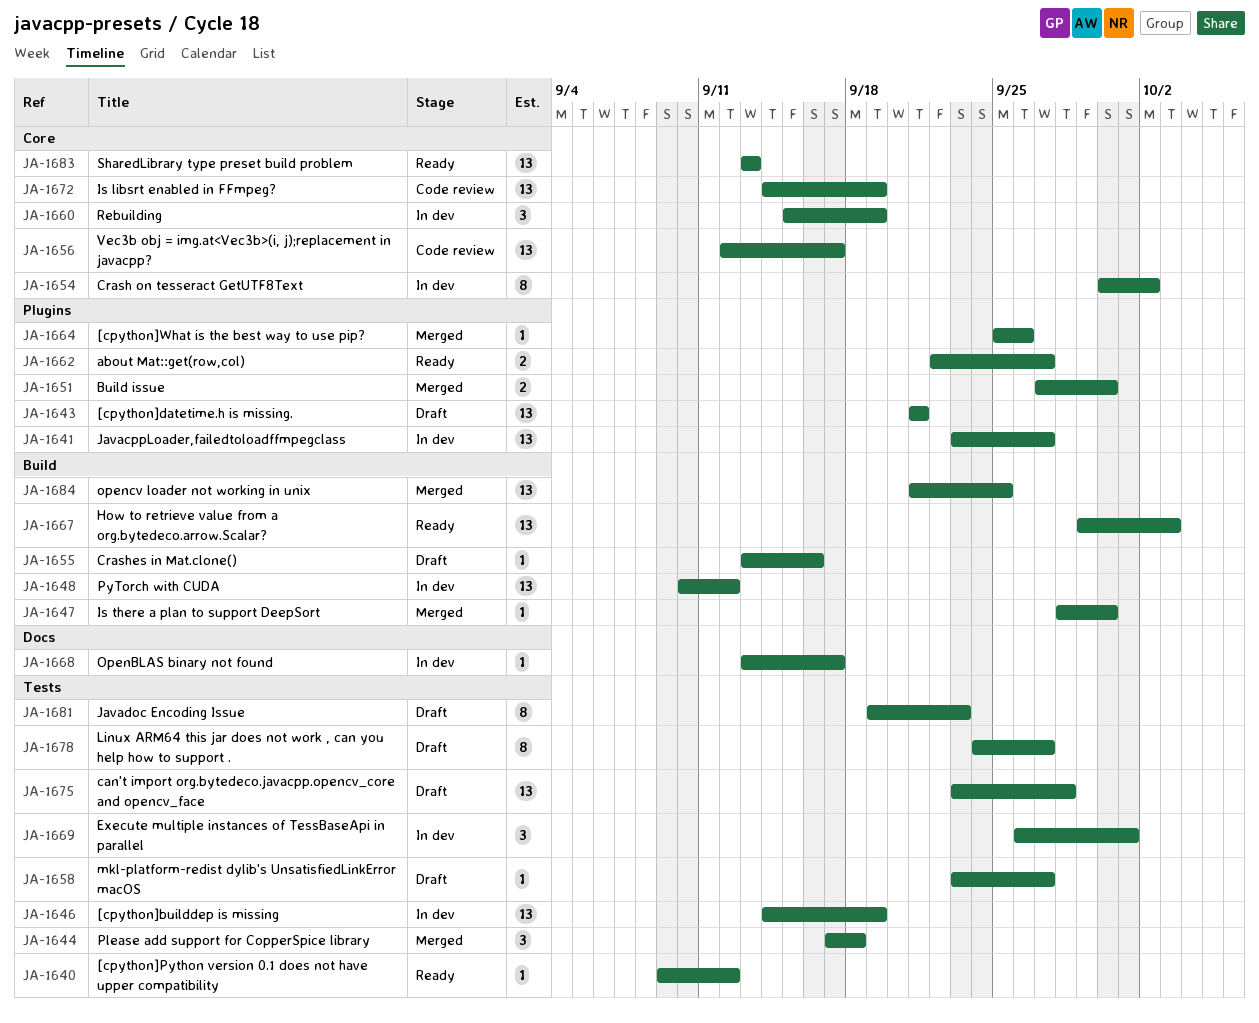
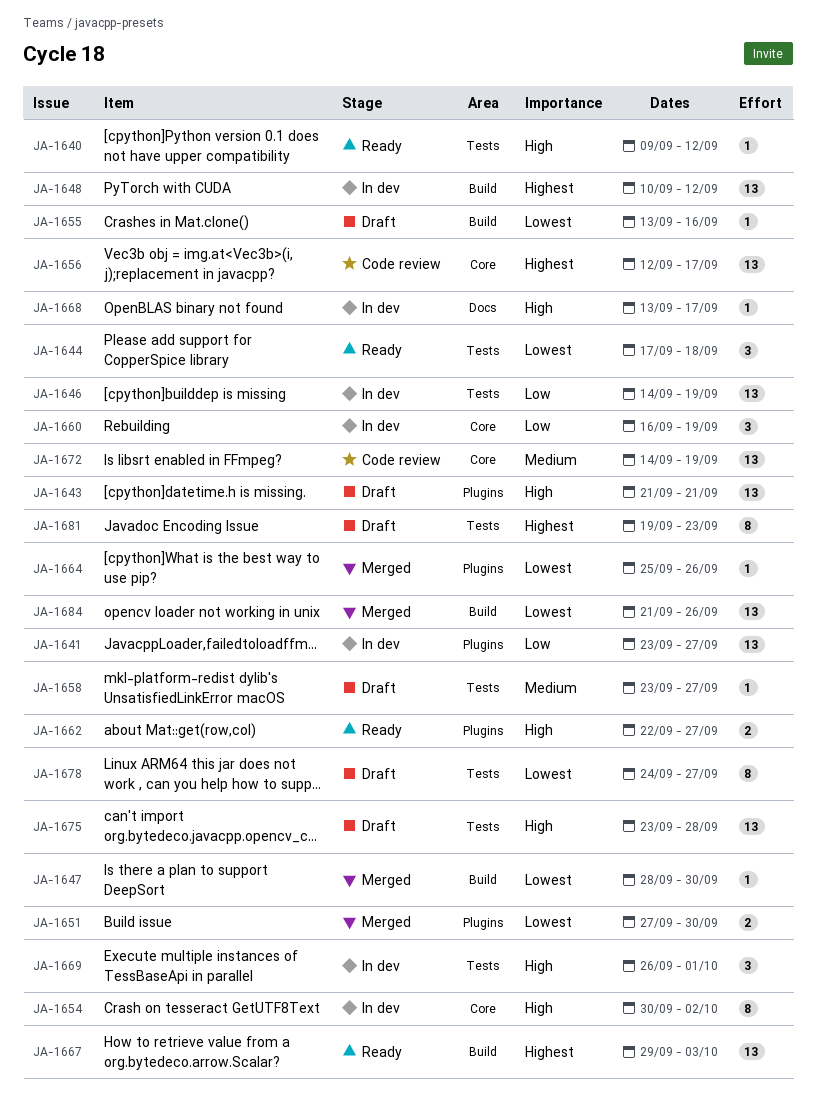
JA-1644, status: Merged -> Ready
JA-1660, start: Sep 15 -> Sep 16
JA-1683: present -> none
JA-1684, due: Sep 25 -> Sep 26

